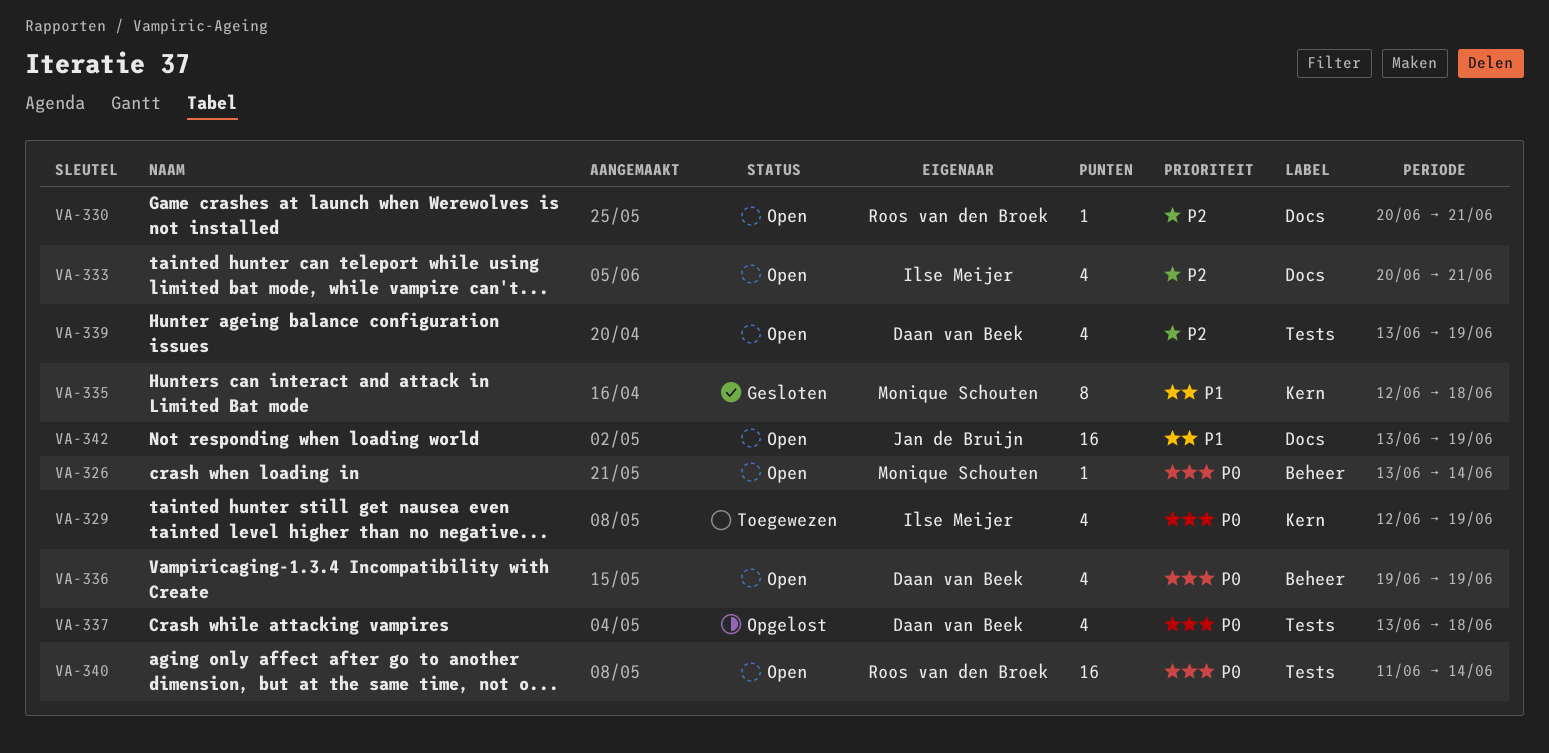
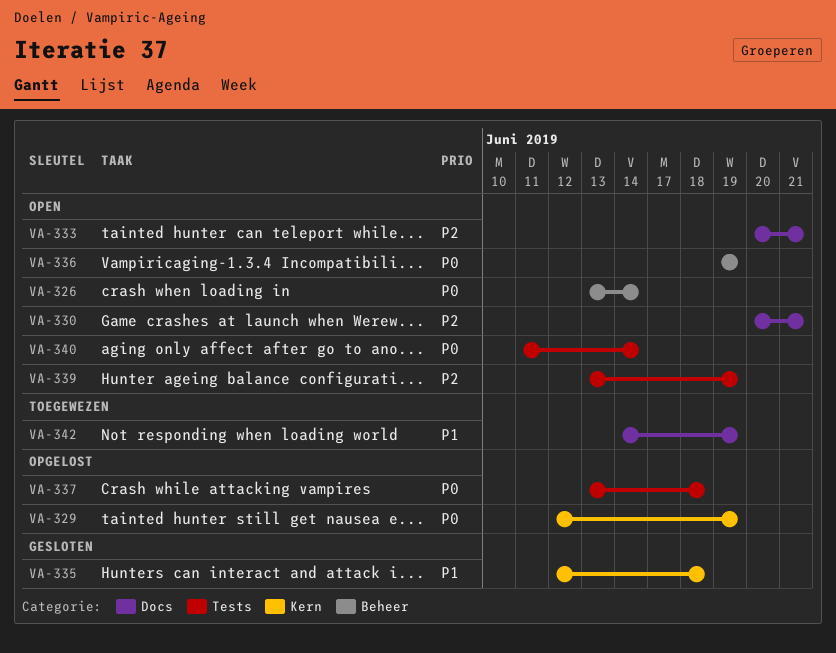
VA-329, status: Toegewezen -> Opgelost
VA-342, status: Open -> Toegewezen
VA-342, start: Jun 13 -> Jun 14

